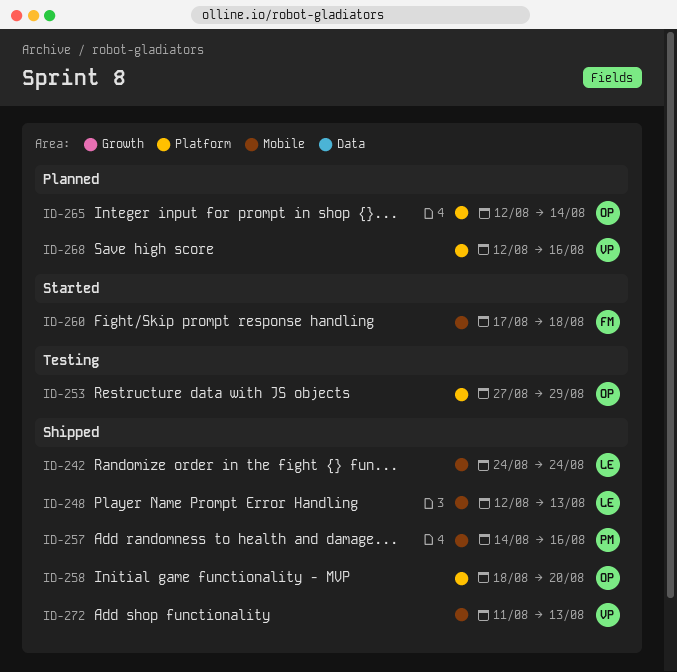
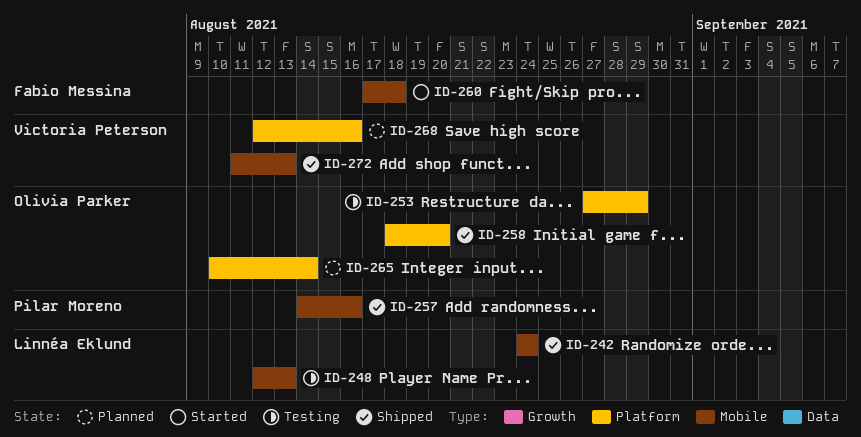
ID-248, status: Shipped -> Testing
ID-265, start: Aug 12 -> Aug 10

